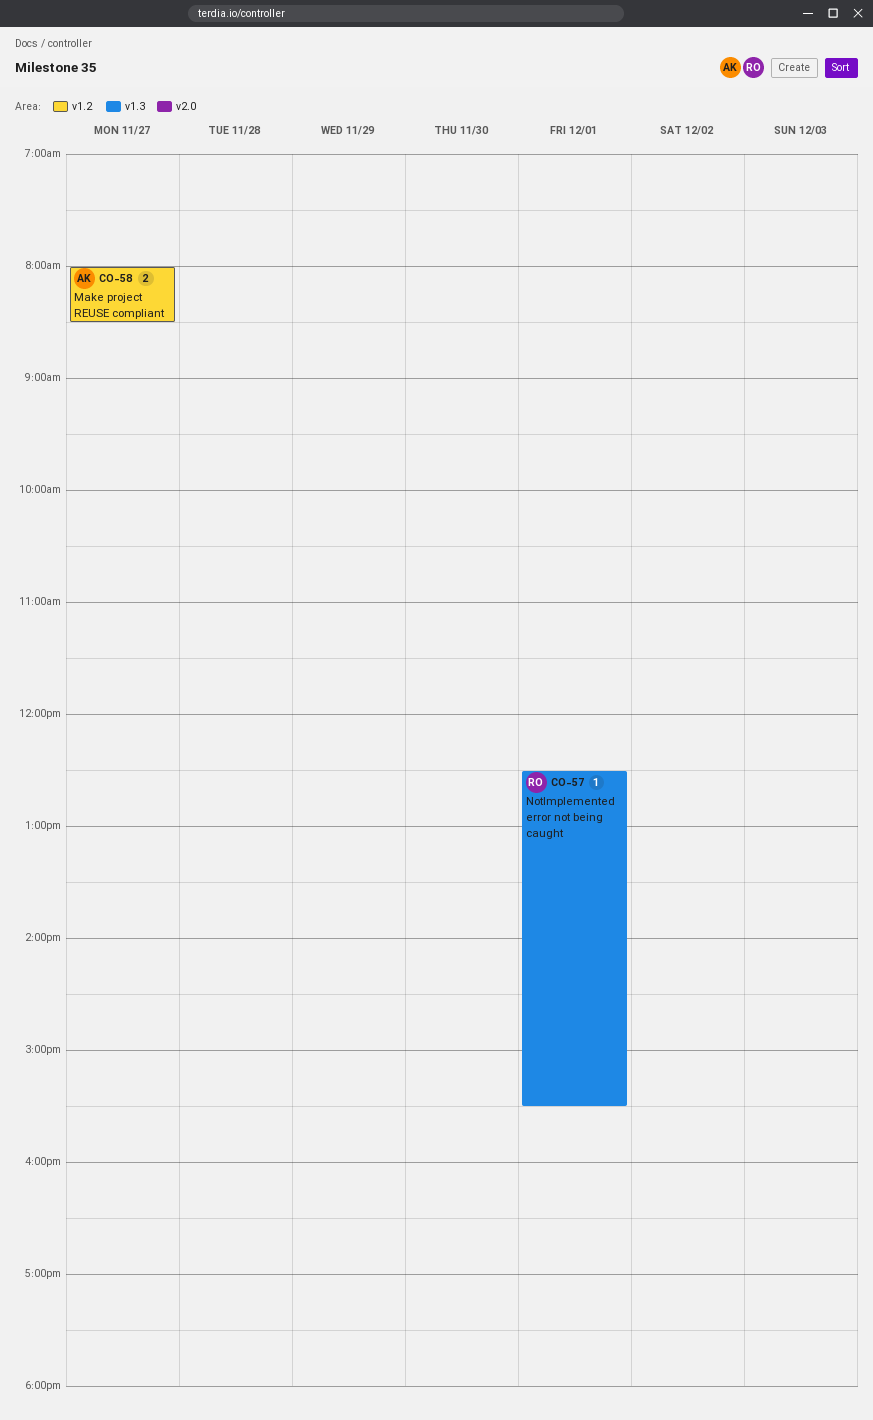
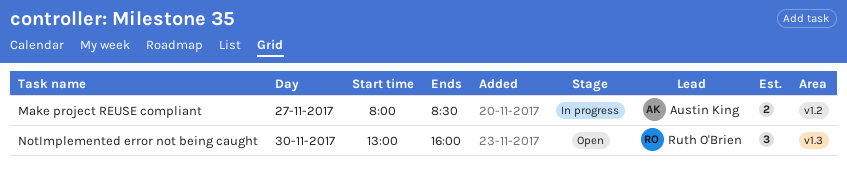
NotImplemented error not being caught, estimate: 1 -> 3
NotImplemented error not being caught, day: Dec 1 -> Nov 30
NotImplemented error not being caught, begins: 12:30 -> 13:00
NotImplemented error not being caught, ends: 15:30 -> 16:00

